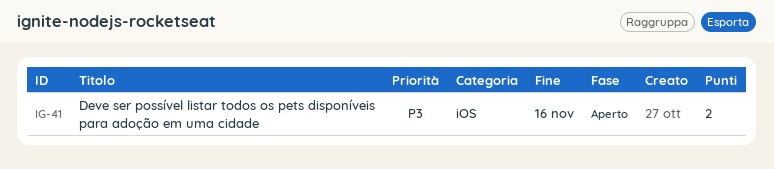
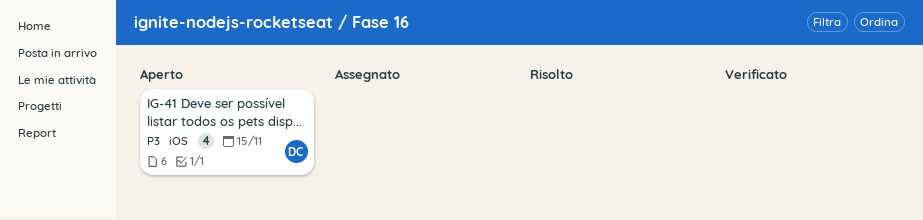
IG-41, estimate: 2 -> 4
IG-41, due: Nov 16 -> Nov 15

